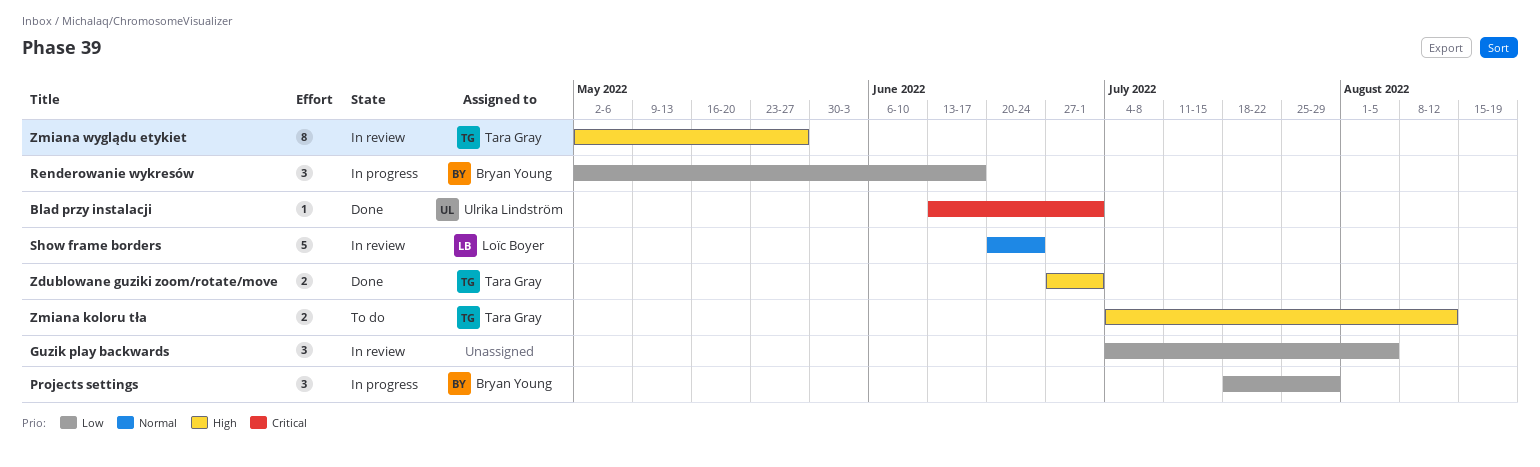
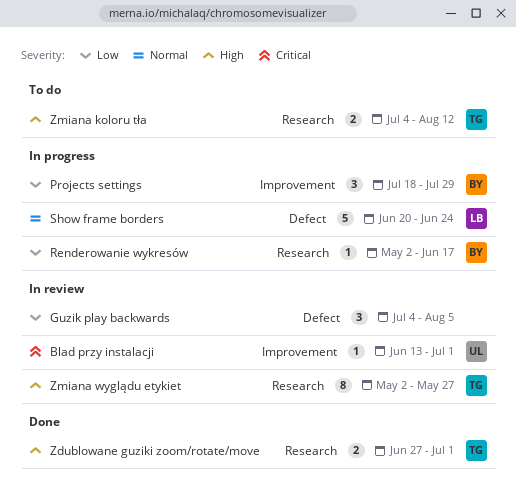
Blad przy instalacji, status: Done -> In review
Renderowanie wykresów, estimate: 3 -> 1
Show frame borders, status: In review -> In progress

